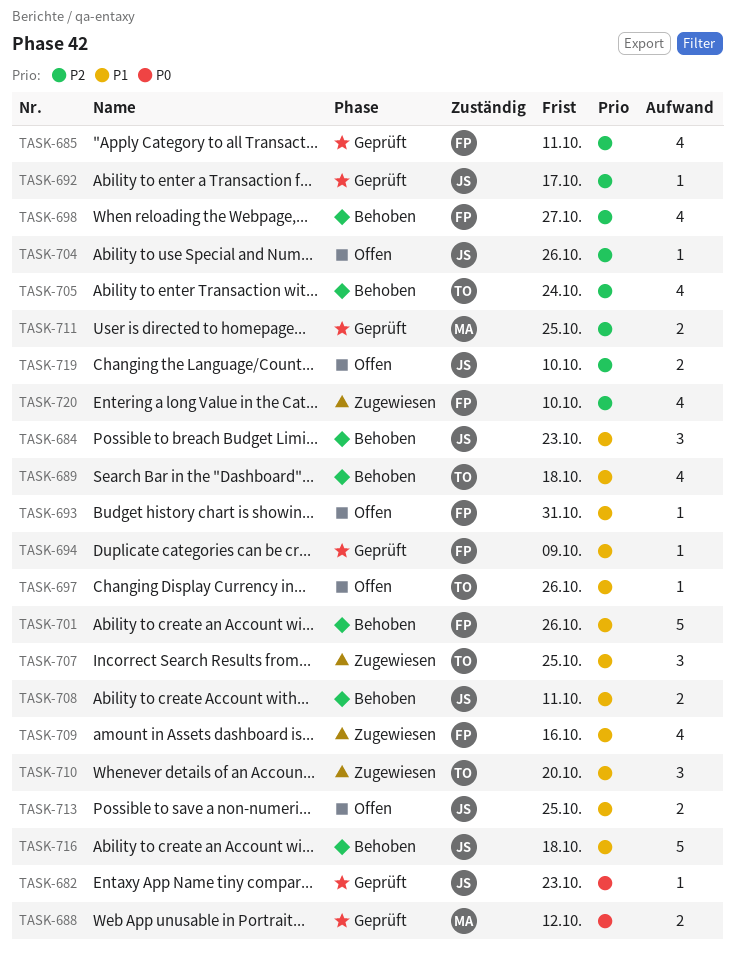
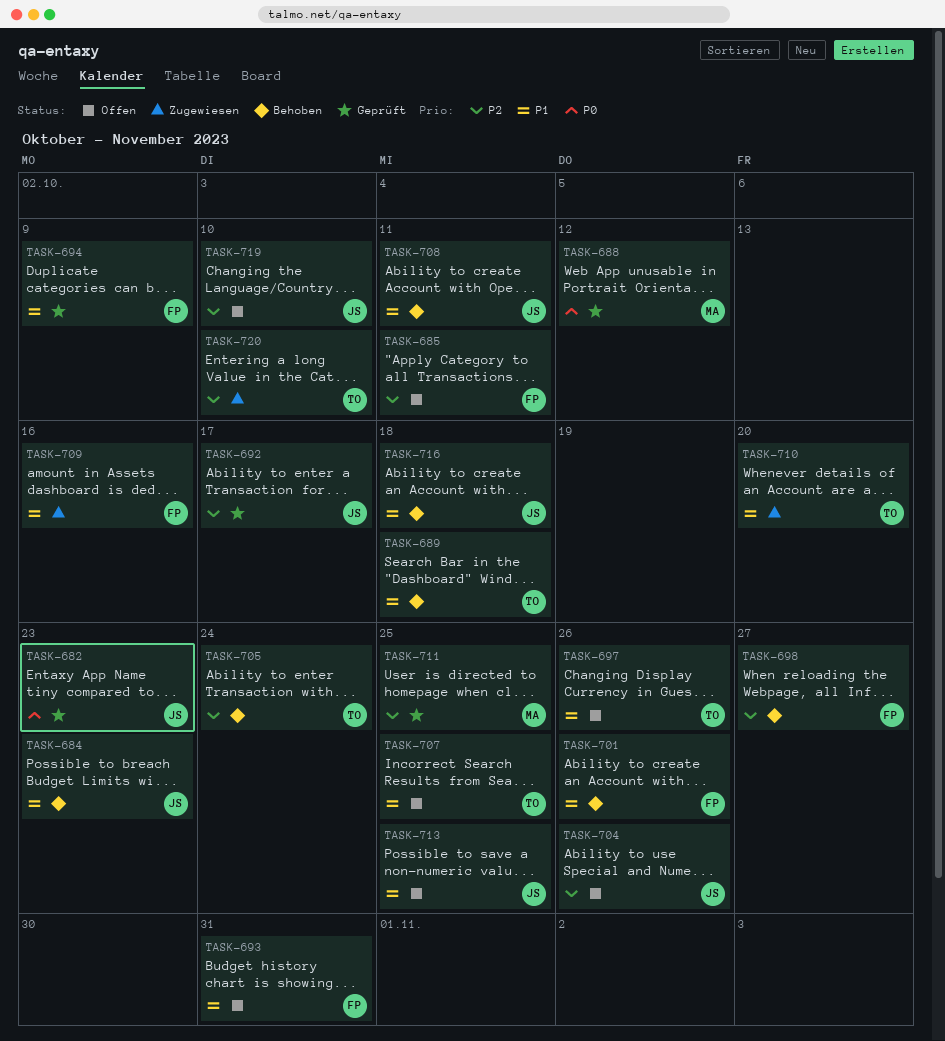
TASK-685, status: Geprüft -> Offen
TASK-707, status: Zugewiesen -> Offen
TASK-720, owner: FP -> TO

